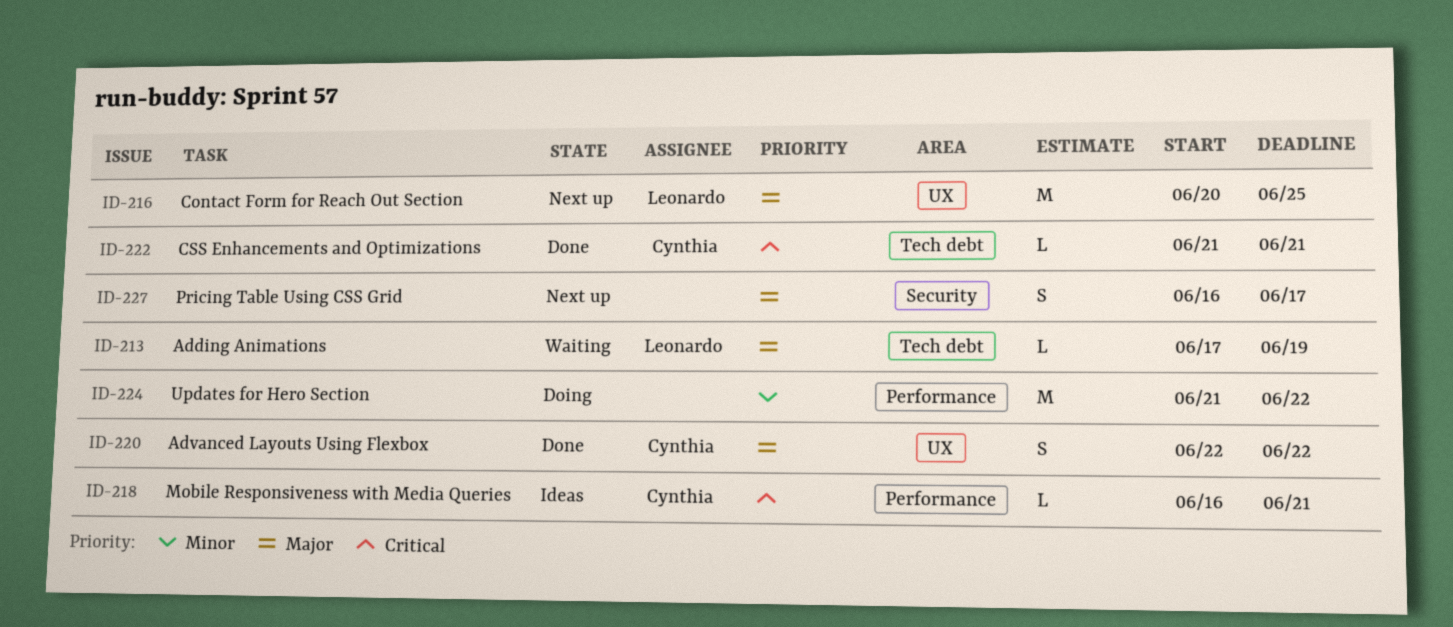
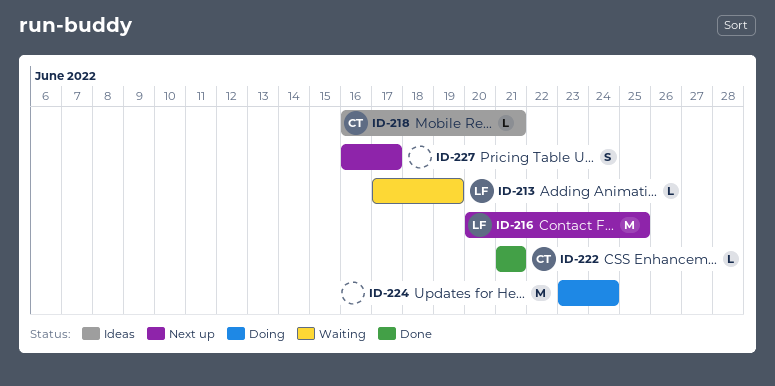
ID-220: present -> none
ID-224, start: Jun 21 -> Jun 23
ID-224, due: Jun 22 -> Jun 24

